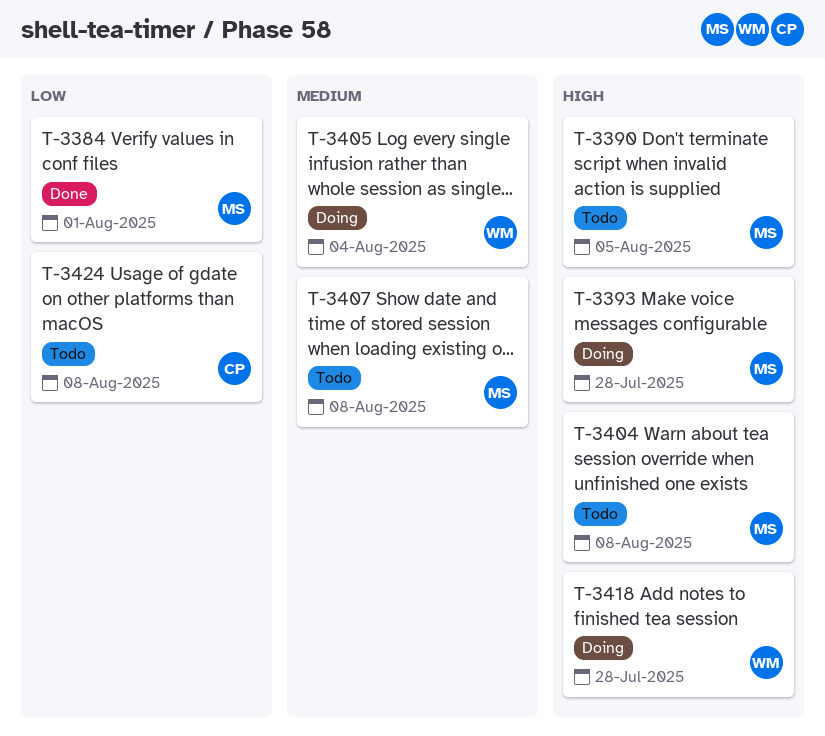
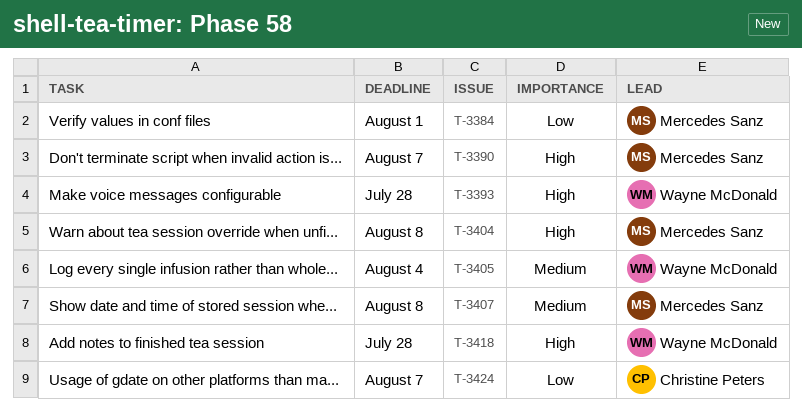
T-3390, due: Aug 5 -> Aug 7
T-3393, owner: Mercedes Sanz -> Wayne McDonald
T-3424, due: Aug 8 -> Aug 7

